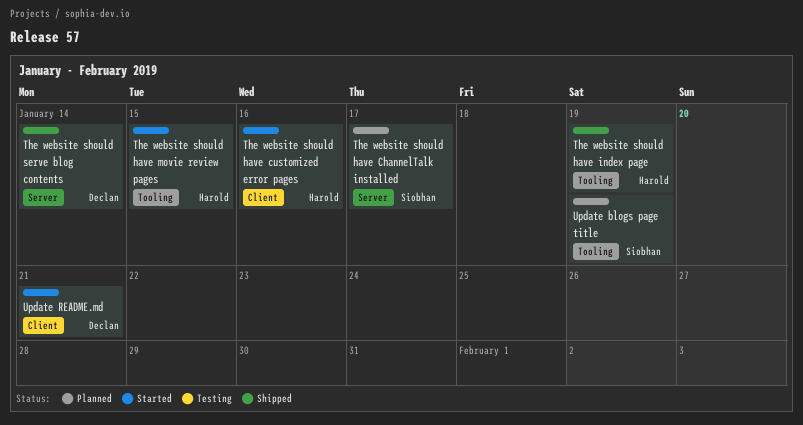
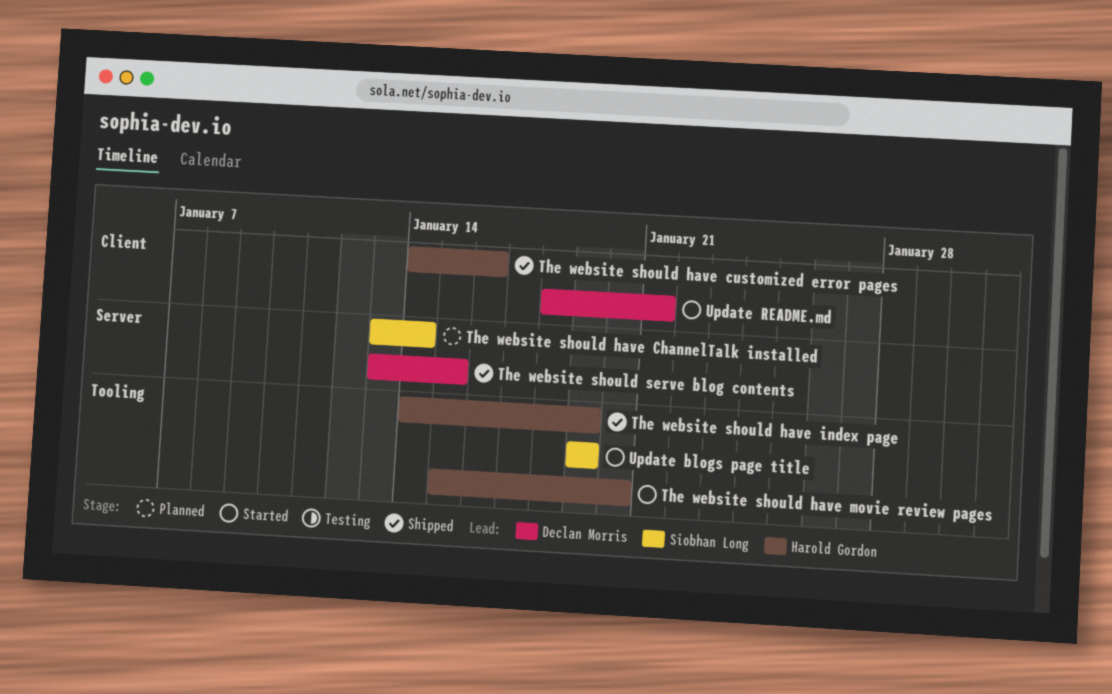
The website should have ChannelTalk installed, due: Jan 17 -> Jan 14
The website should have customized error pages, status: Started -> Shipped
The website should have movie review pages, due: Jan 15 -> Jan 20
The website should serve blog contents, due: Jan 14 -> Jan 15
Update blogs page title, status: Planned -> Started

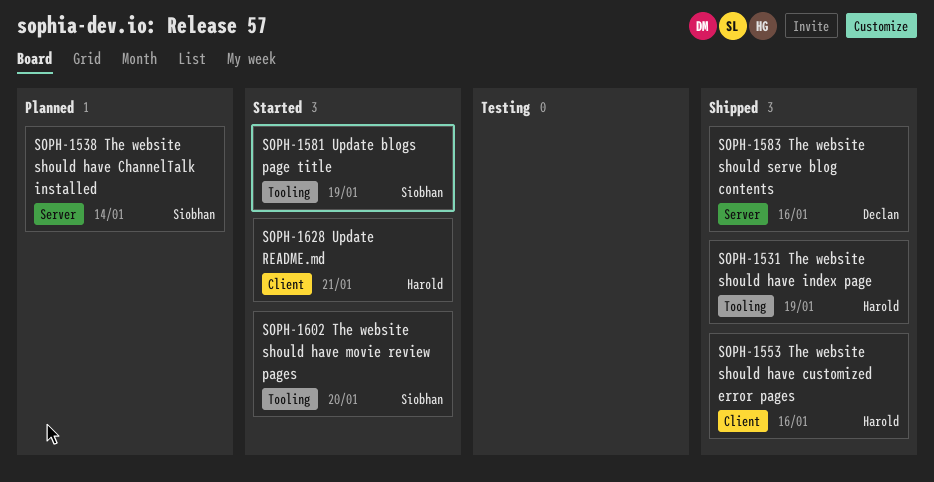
The website should have movie review pages, owner: Harold Gordon -> Siobhan Long
The website should serve blog contents, due: Jan 15 -> Jan 16
Update README.md, owner: Declan Morris -> Harold Gordon

